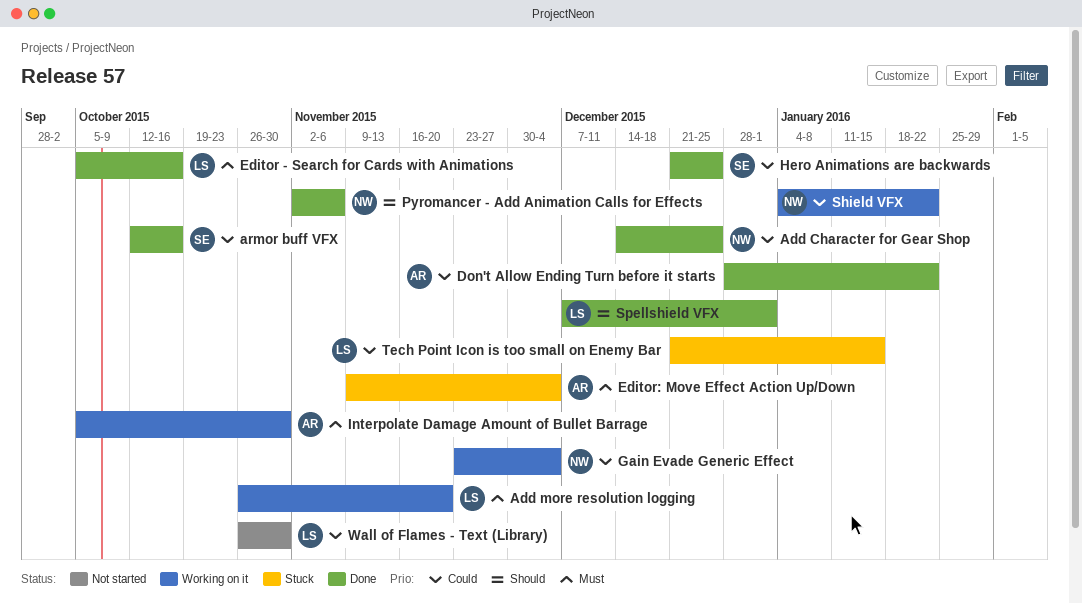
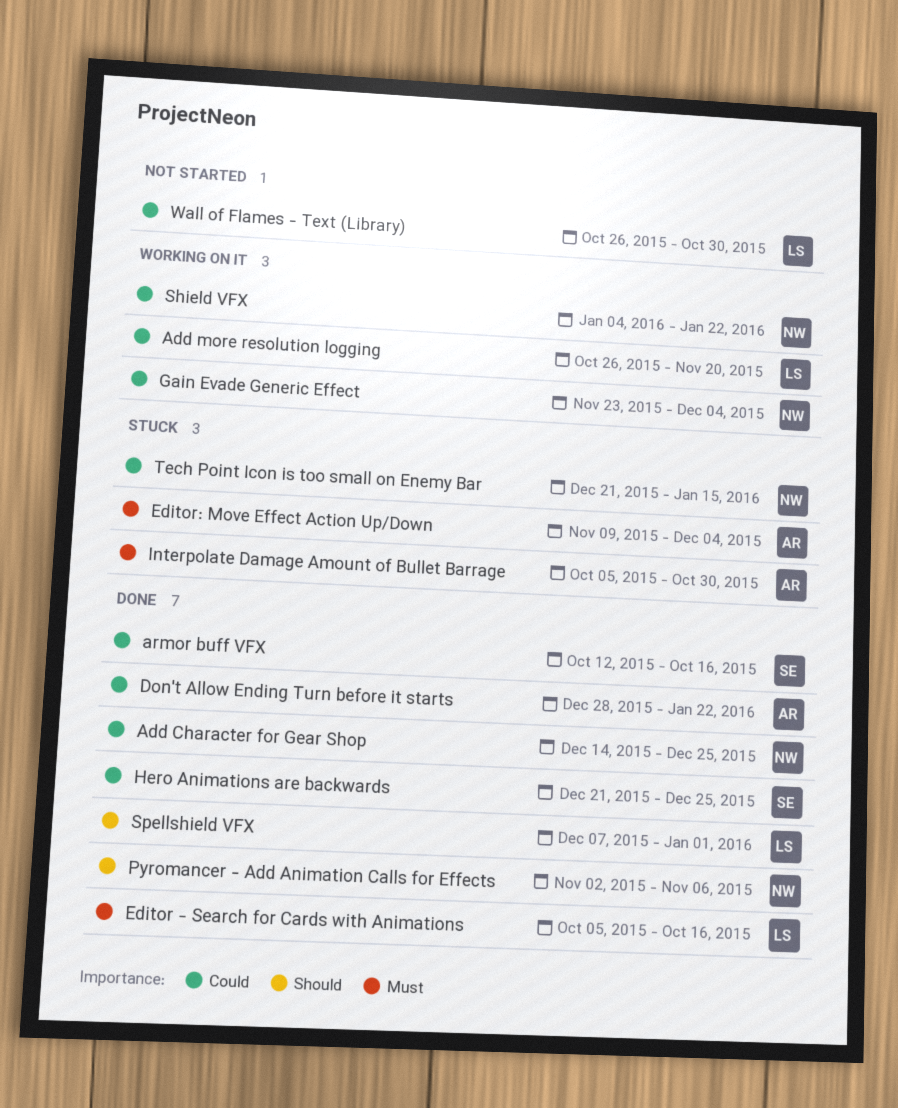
Add more resolution logging, priority: Must -> Could
Interpolate Damage Amount of Bullet Barrage, status: Working on it -> Stuck
Tech Point Icon is too small on Enemy Bar, owner: LS -> NW

